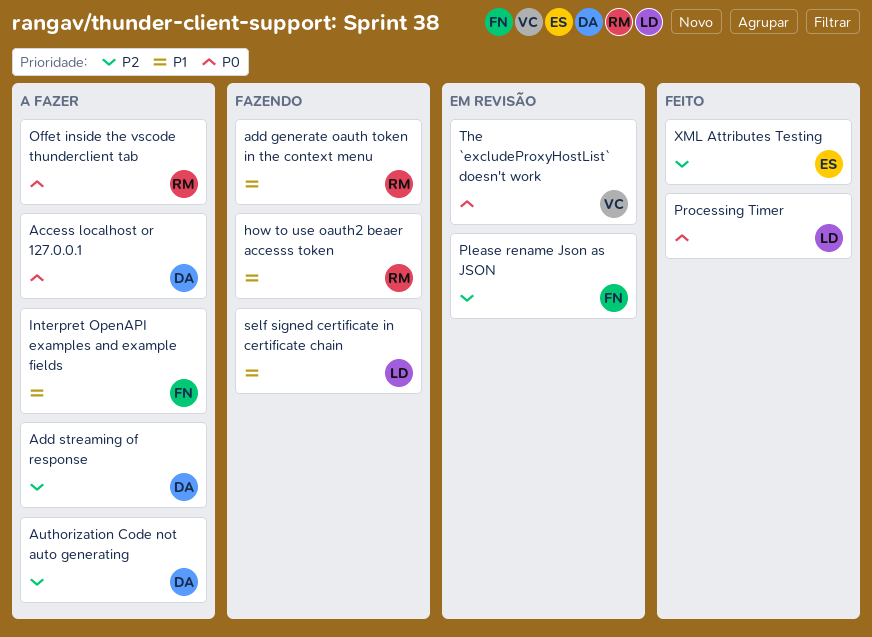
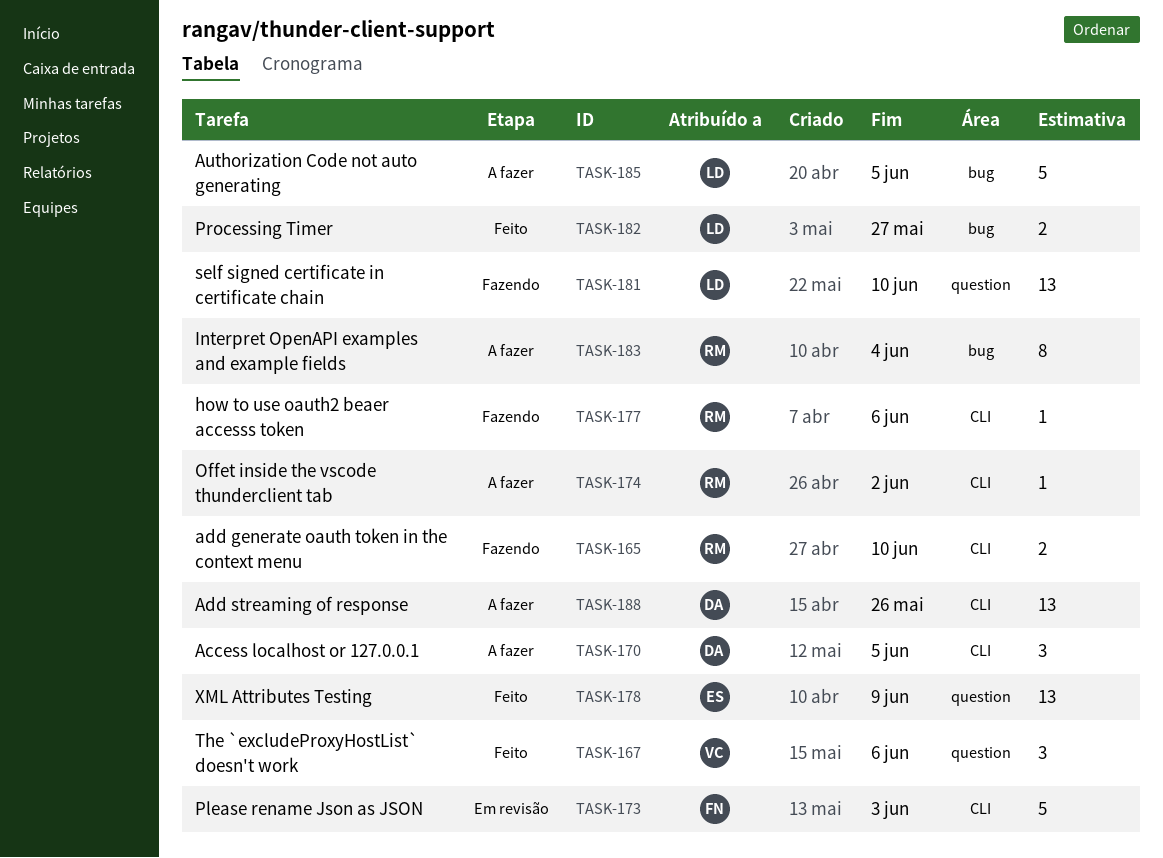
Authorization Code not auto generating, owner: DA -> LD
Interpret OpenAPI examples and example fields, owner: FN -> RM
The `excludeProxyHostList` doesn't work, status: Em revisão -> Feito

